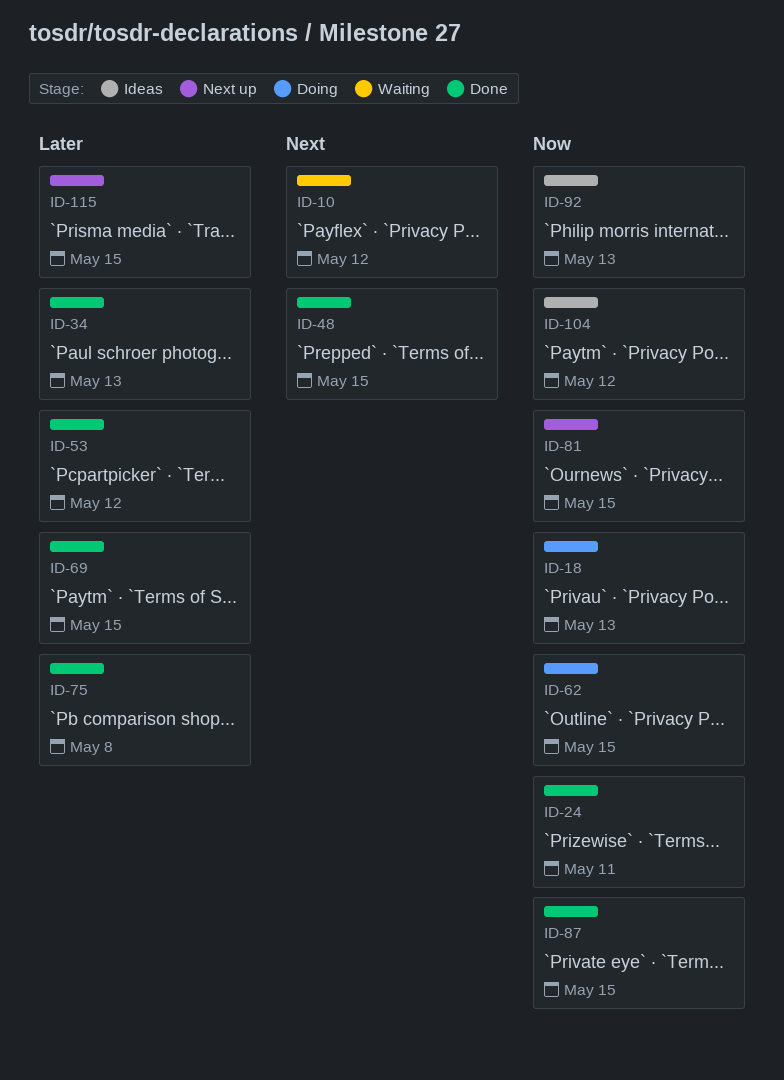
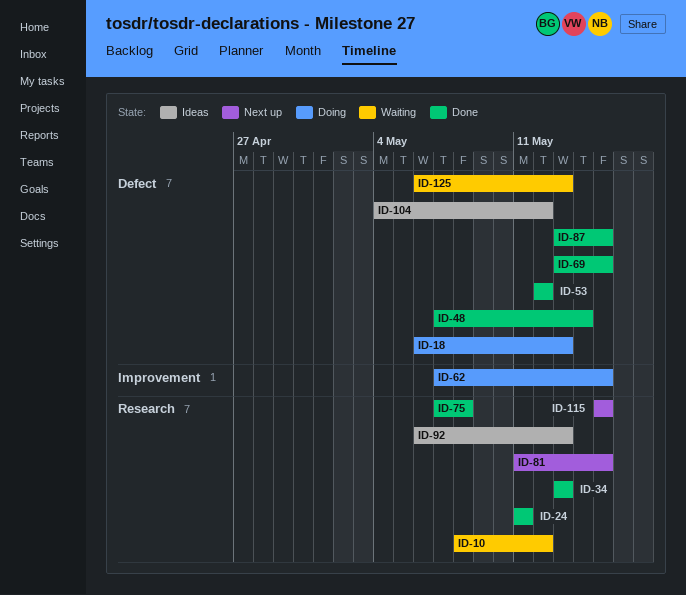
ID-48, due: May 15 -> May 14
ID-125: none -> present

